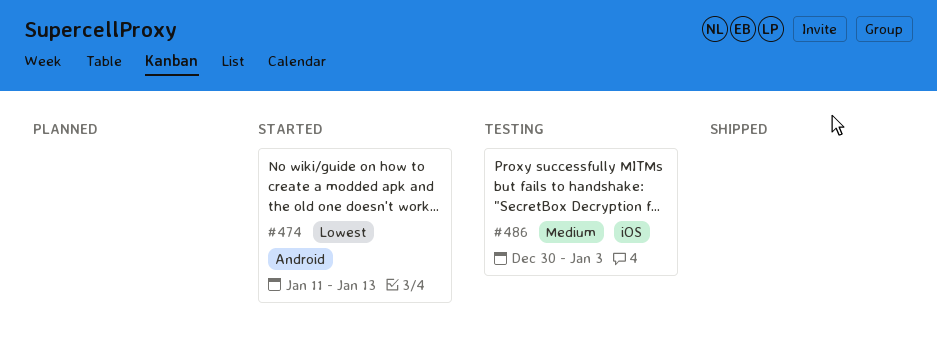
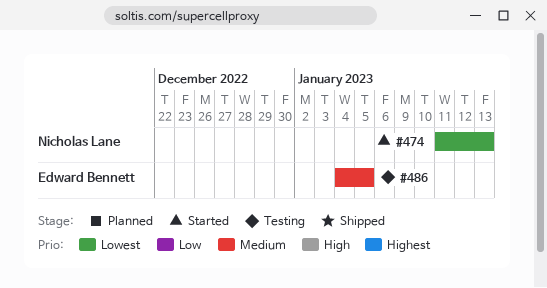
#486, start: Dec 30 -> Jan 4
#486, due: Jan 3 -> Jan 5

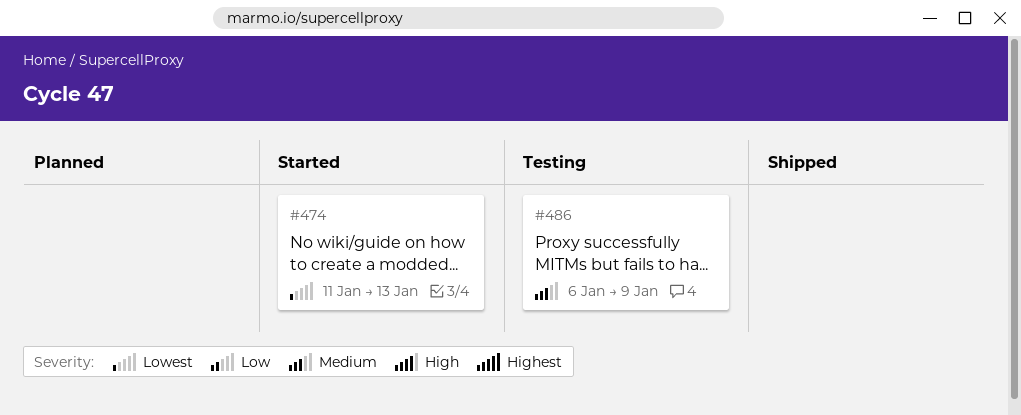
#486, start: Jan 4 -> Jan 6
#486, due: Jan 5 -> Jan 9

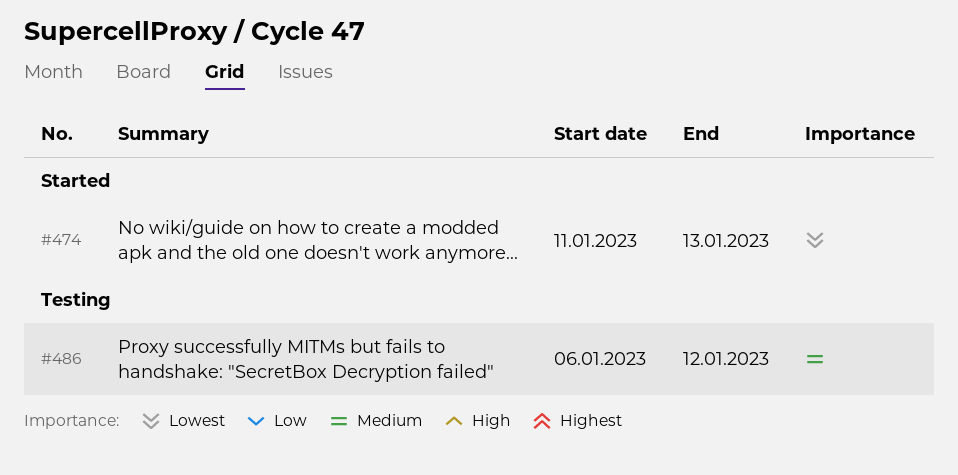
#486, due: Jan 9 -> Jan 12

